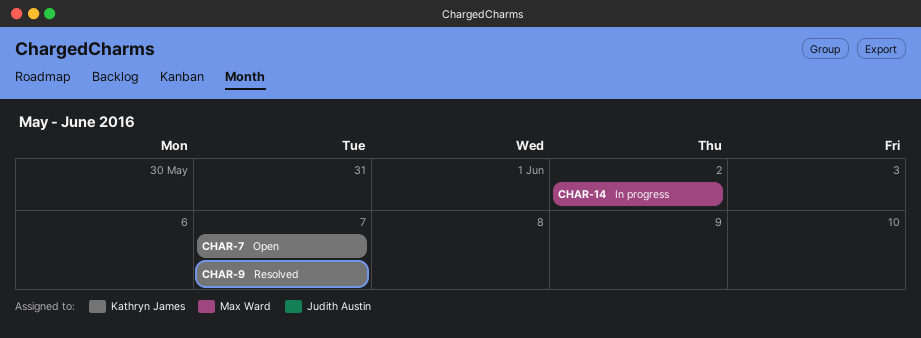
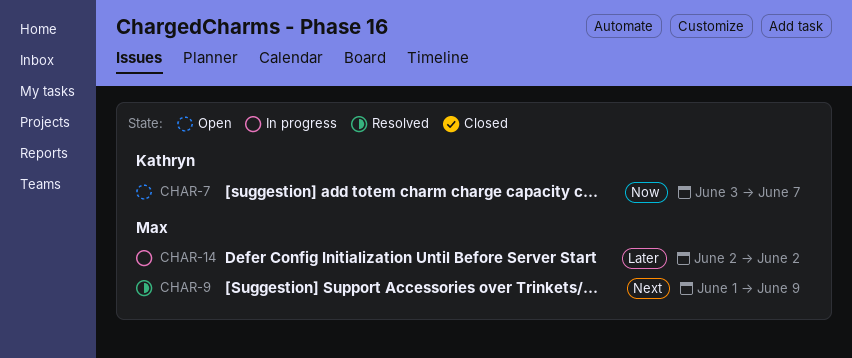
CHAR-9, owner: Kathryn James -> Max Ward
CHAR-9, due: Jun 7 -> Jun 9

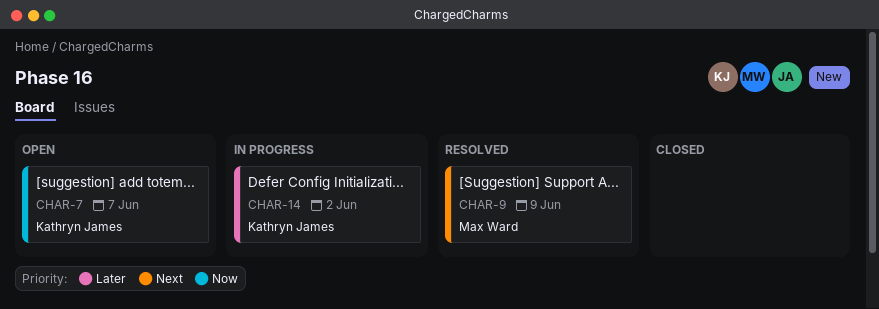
CHAR-14, owner: Max Ward -> Kathryn James

